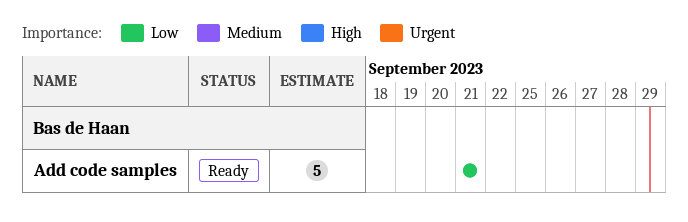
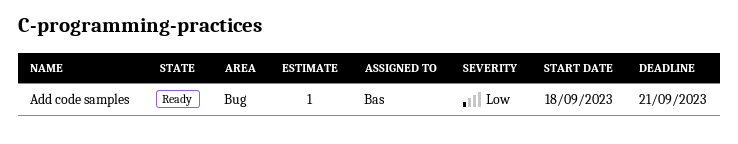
Add code samples, estimate: 5 -> 1
Add code samples, start: Sep 21 -> Sep 18

